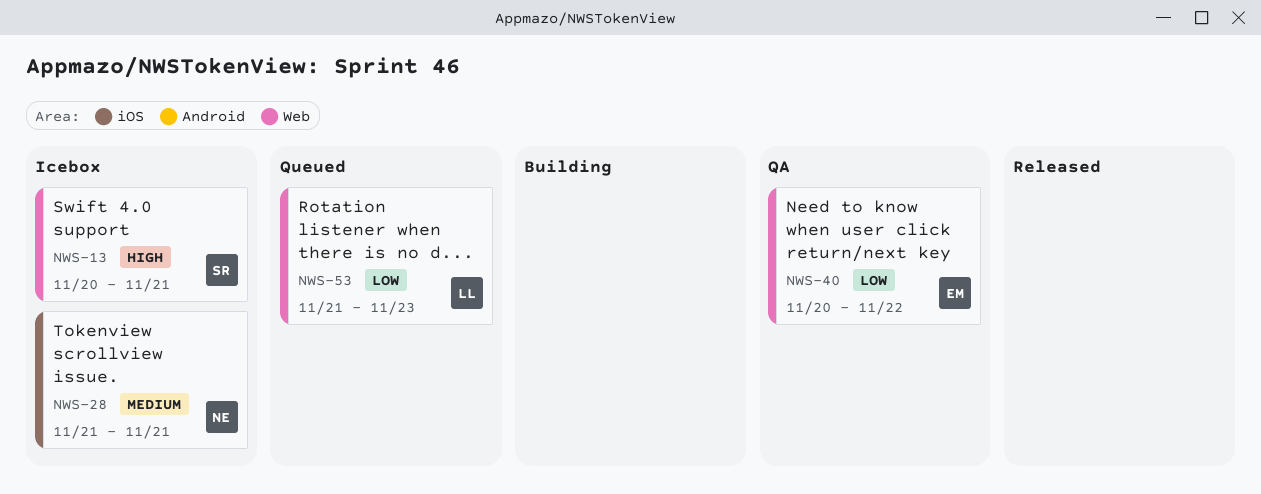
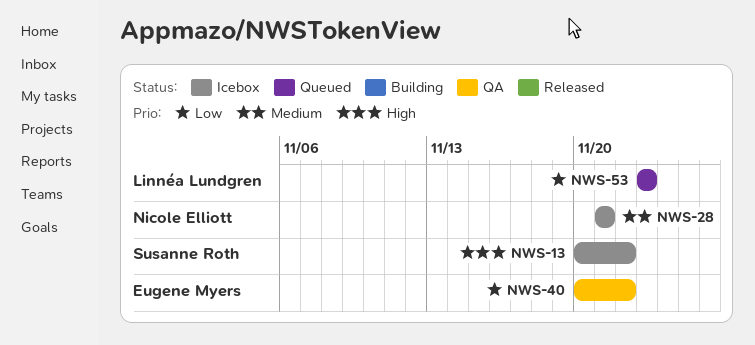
NWS-13, due: Nov 21 -> Nov 22
NWS-53, start: Nov 21 -> Nov 23

